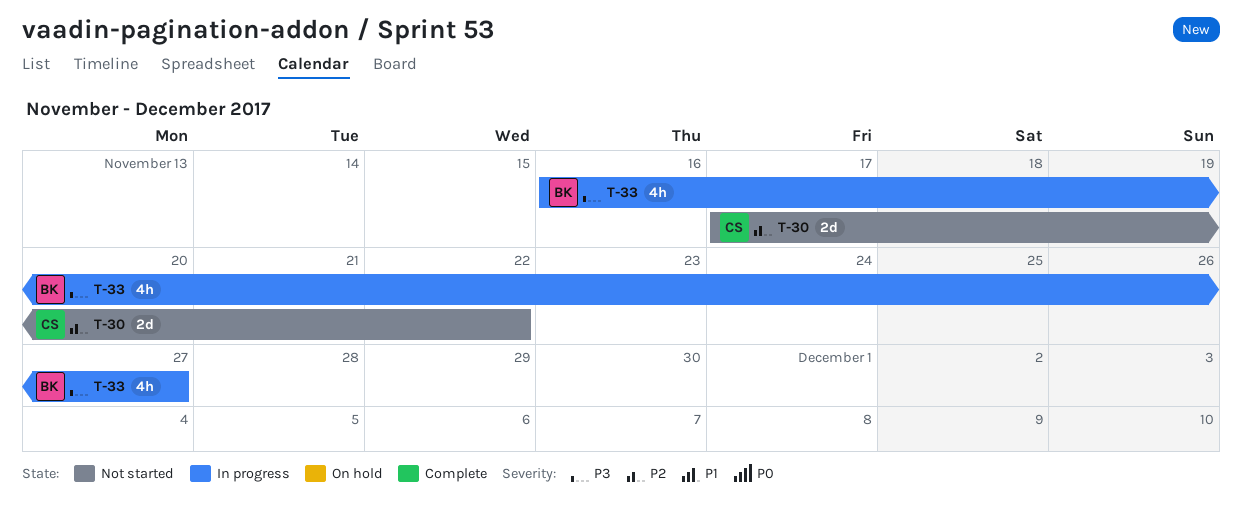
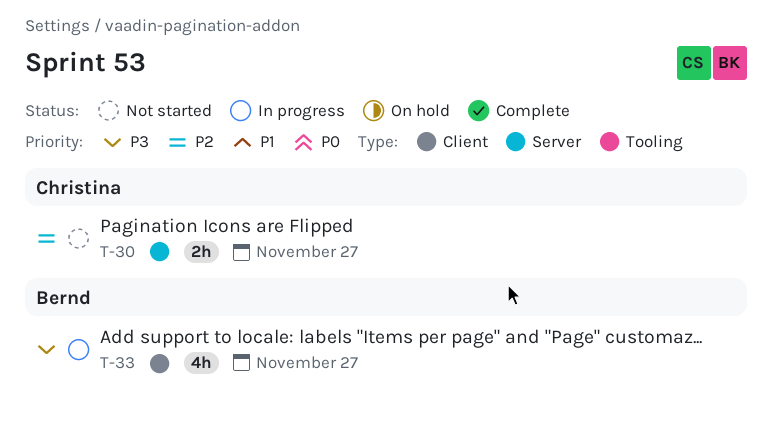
T-30, estimate: 2d -> 2h
T-30, due: Nov 22 -> Nov 27

